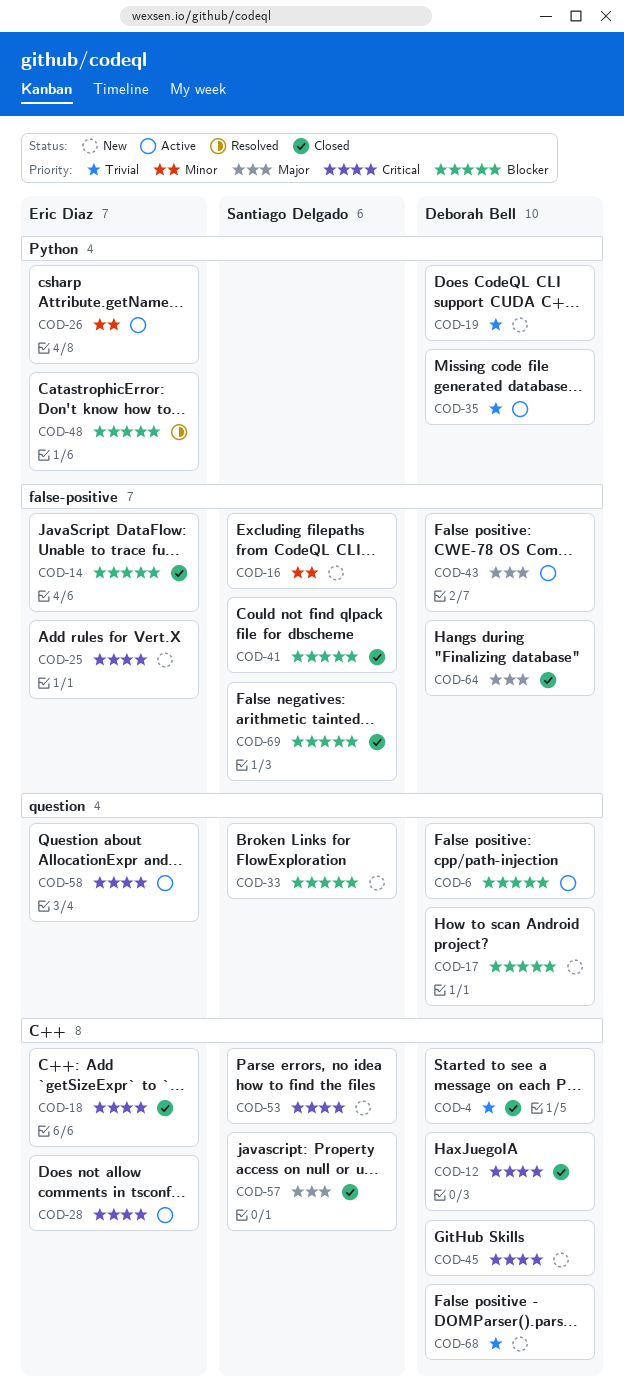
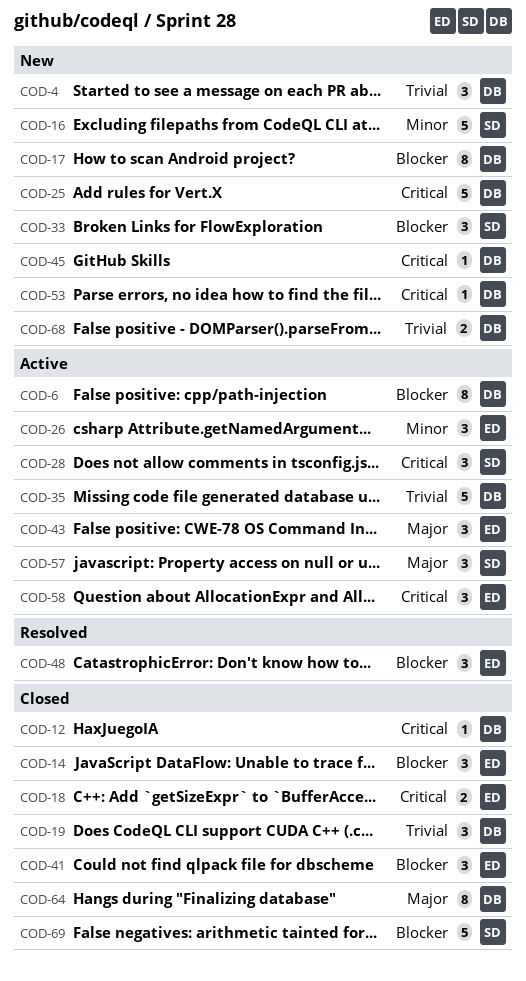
COD-4, status: Closed -> New
COD-19, status: New -> Closed
COD-25, owner: Eric Diaz -> Deborah Bell
COD-28, owner: Eric Diaz -> Santiago Delgado
COD-41, owner: Santiago Delgado -> Eric Diaz
COD-43, owner: Deborah Bell -> Eric Diaz
COD-53, owner: Santiago Delgado -> Deborah Bell
COD-57, status: Closed -> Active

